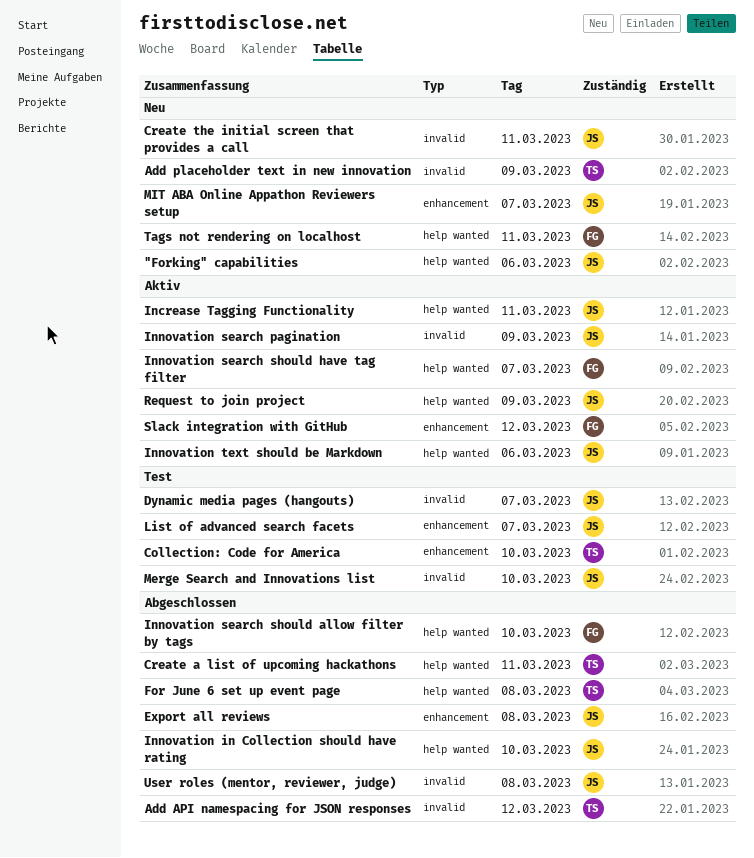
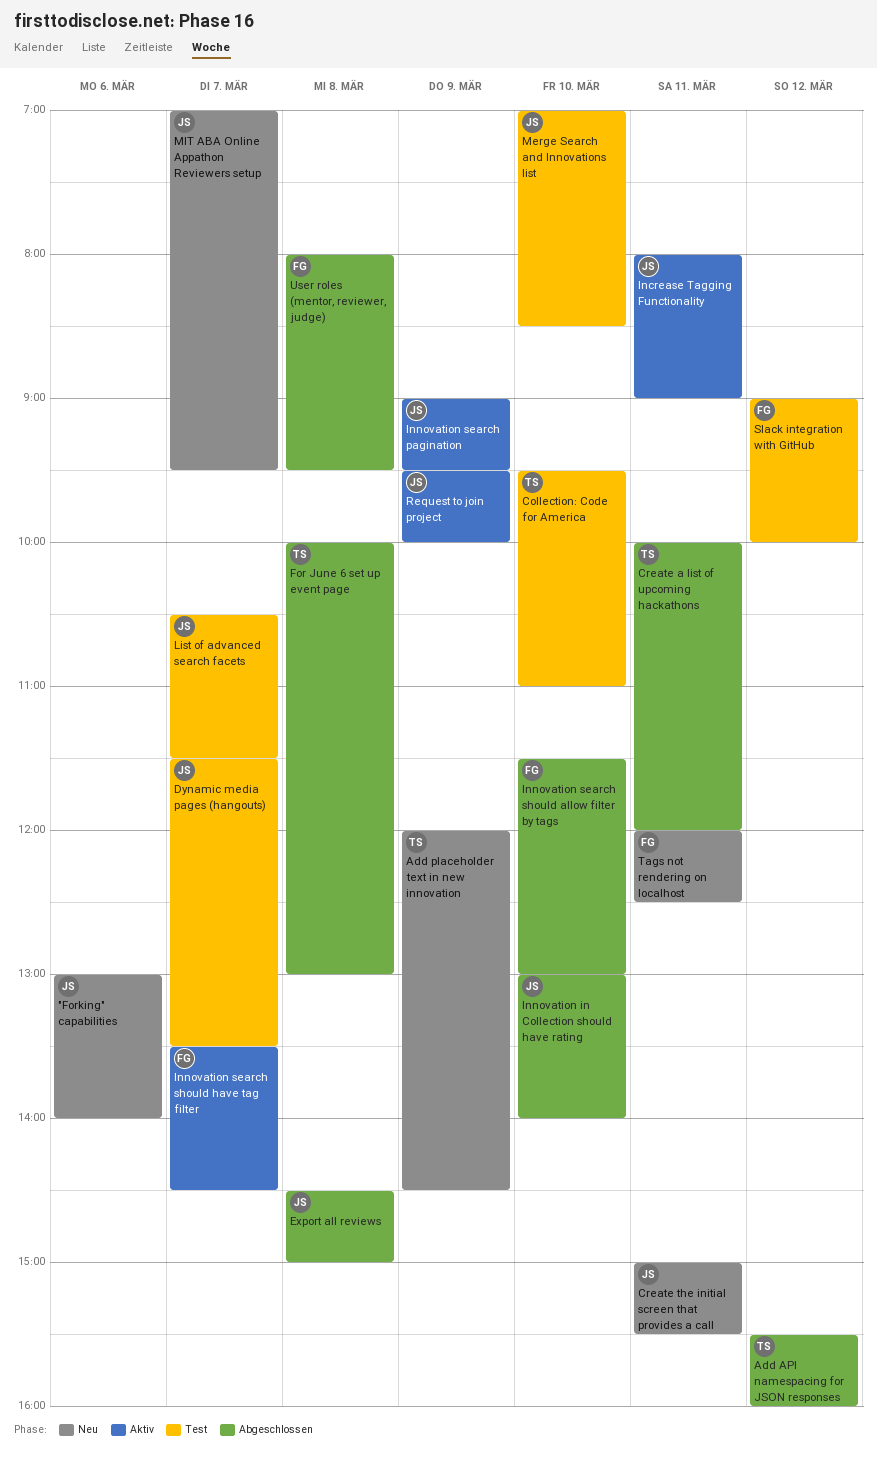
Innovation text should be Markdown: present -> none
Slack integration with GitHub, status: Aktiv -> Test
User roles (mentor, reviewer, judge), owner: JS -> FG

